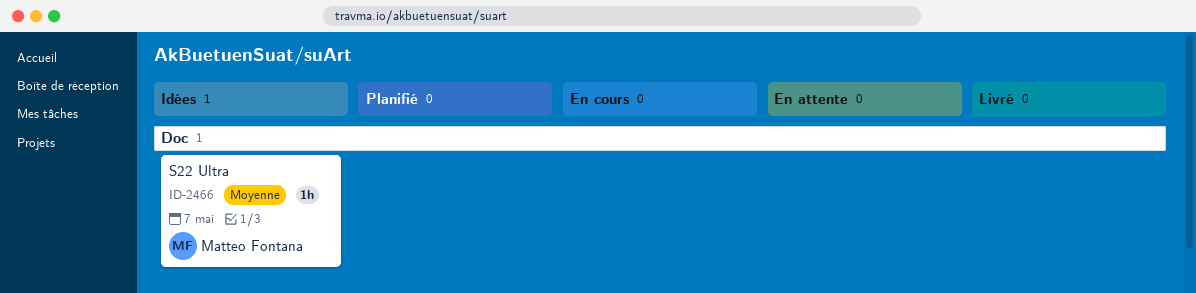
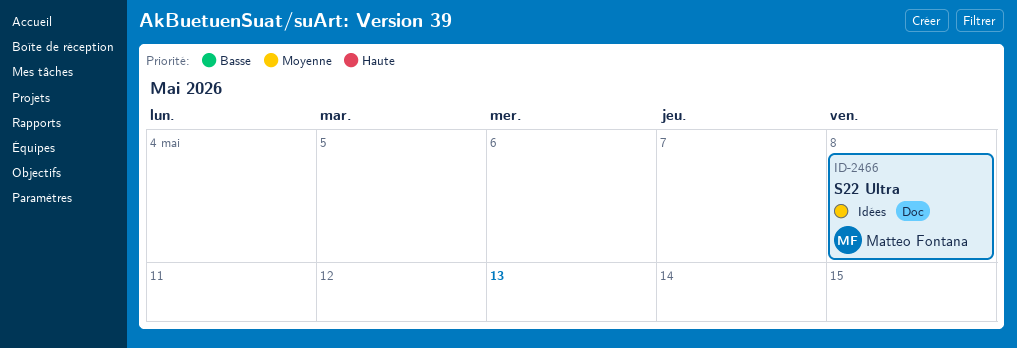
ID-2466, due: May 7 -> May 8

